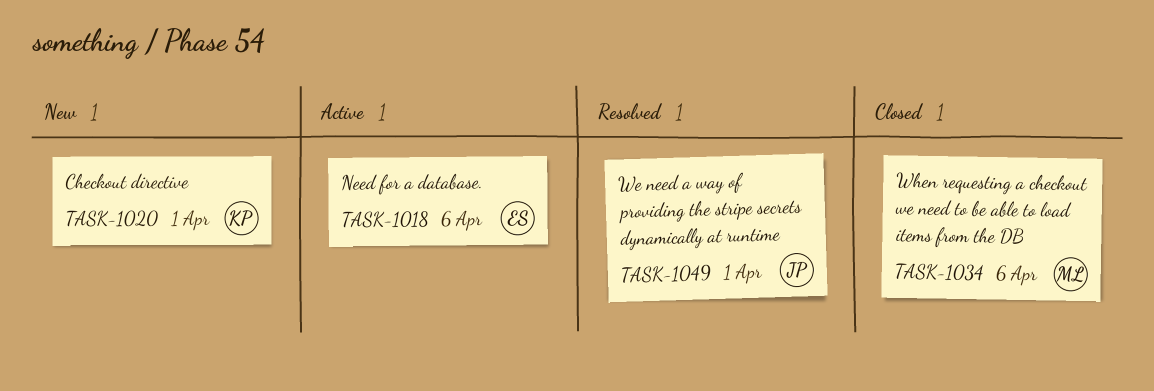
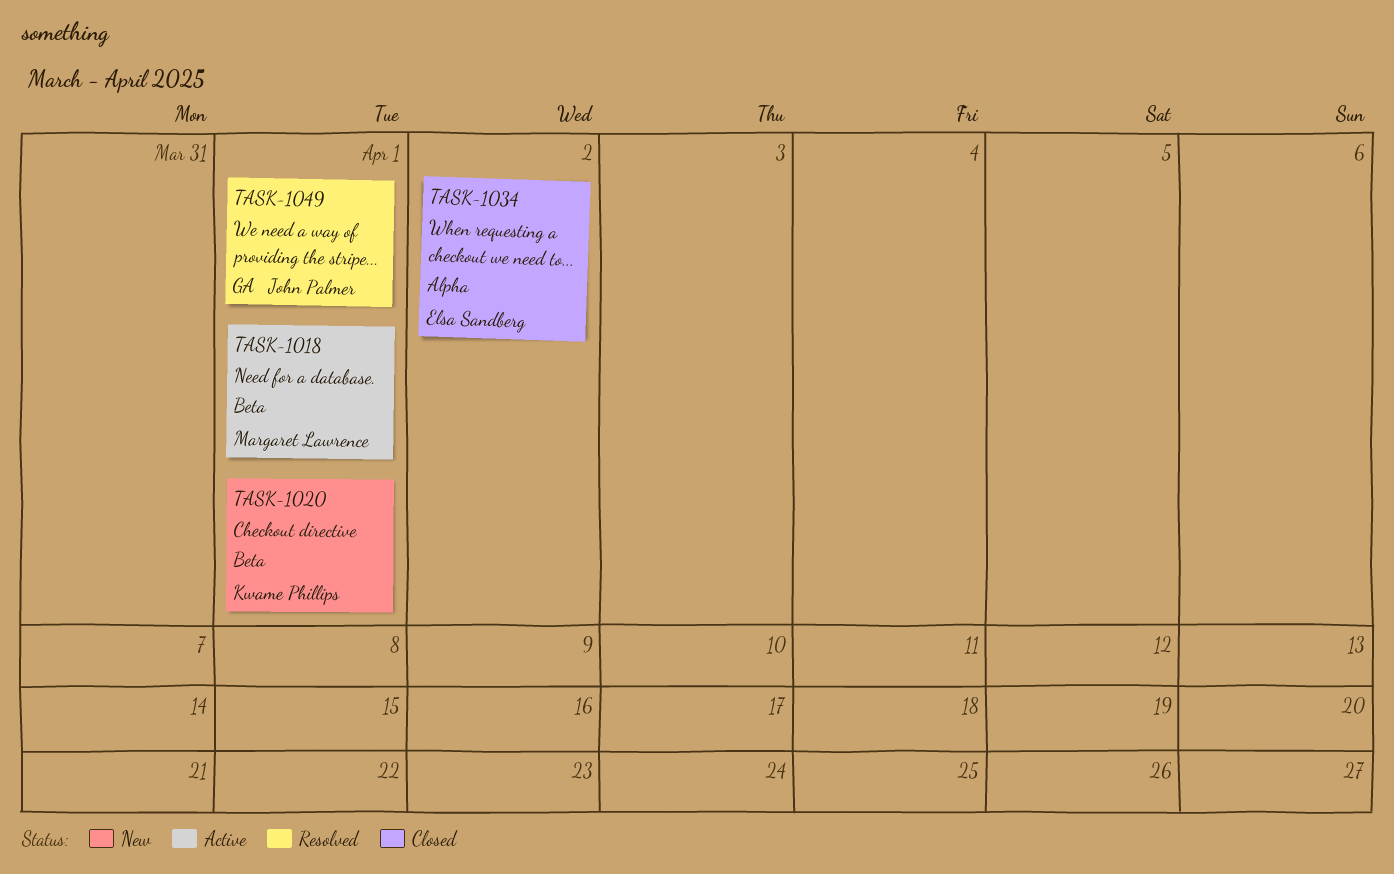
TASK-1018, owner: Elsa Sandberg -> Margaret Lawrence
TASK-1018, due: Apr 6 -> Apr 1
TASK-1034, owner: Margaret Lawrence -> Elsa Sandberg
TASK-1034, due: Apr 6 -> Apr 2

